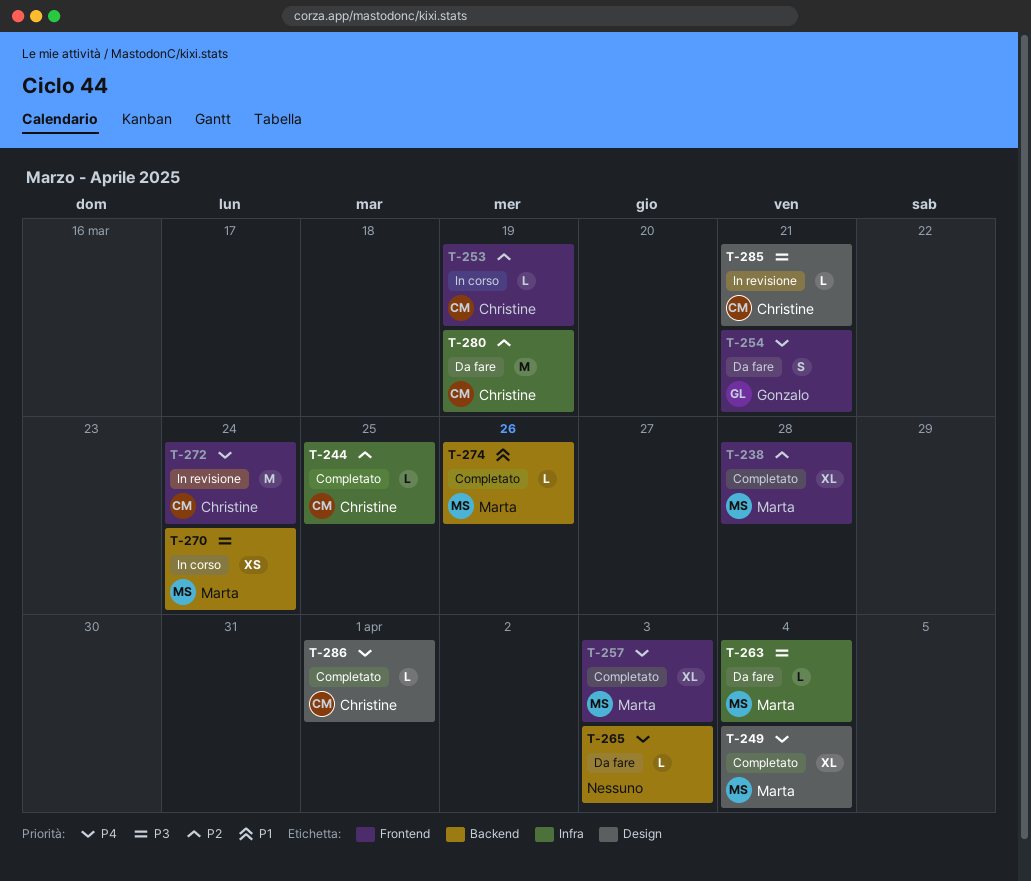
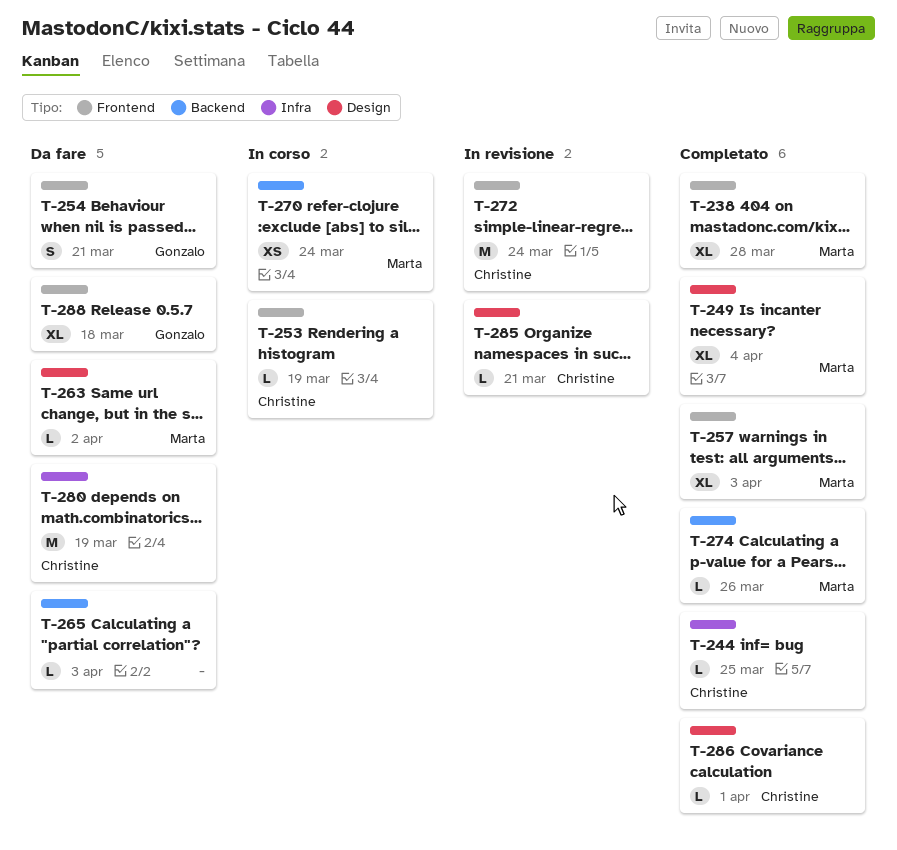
T-263, label: Infra -> Design
T-263, due: Apr 4 -> Apr 2
T-288: none -> present

